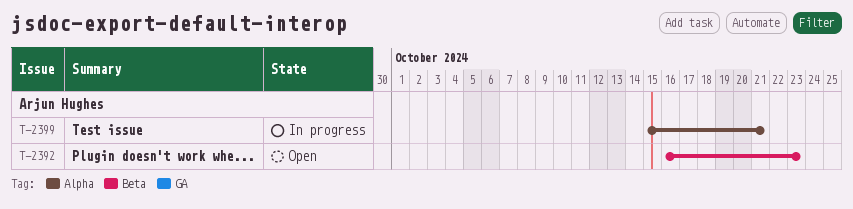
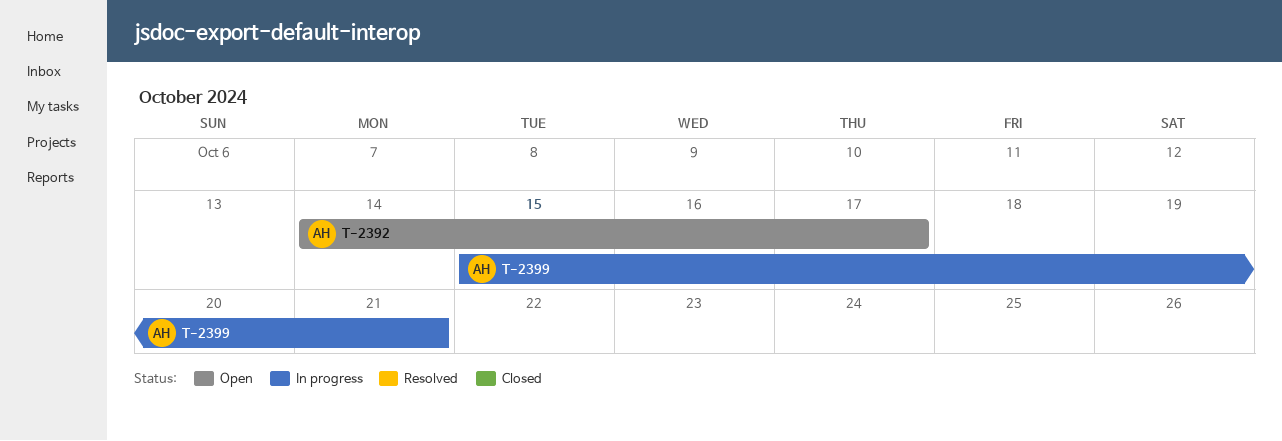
T-2392, start: Oct 16 -> Oct 14
T-2392, due: Oct 23 -> Oct 17

